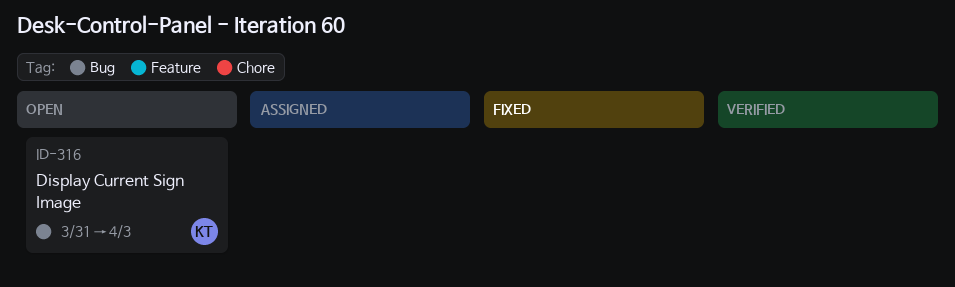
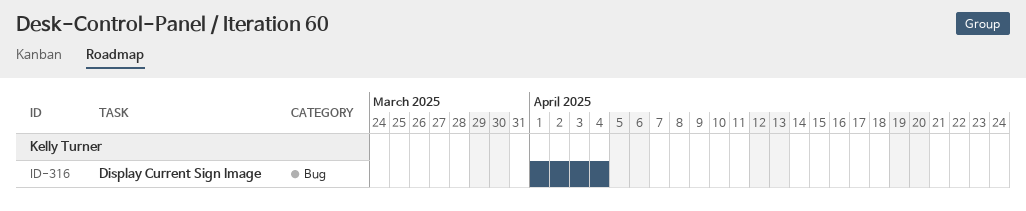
ID-316, start: Mar 31 -> Apr 1
ID-316, due: Apr 3 -> Apr 4

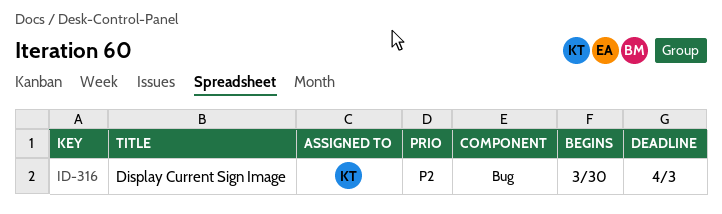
ID-316, start: Apr 1 -> Mar 30
ID-316, due: Apr 4 -> Apr 3

